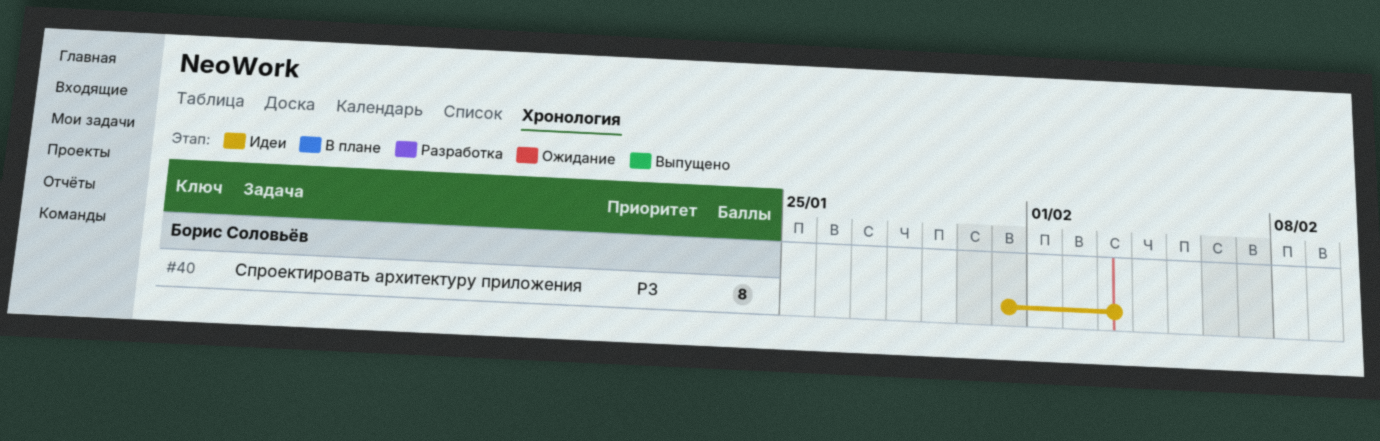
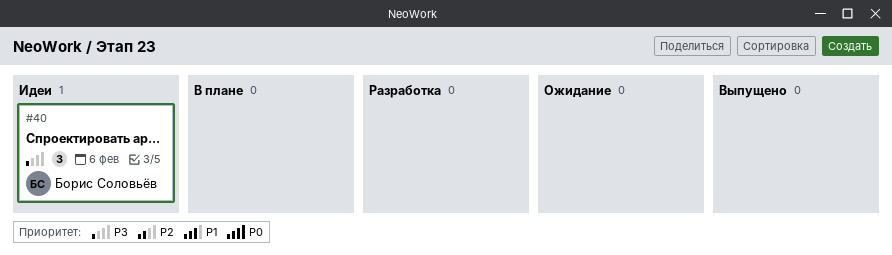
#40, estimate: 8 -> 3
#40, due: Feb 3 -> Feb 6

